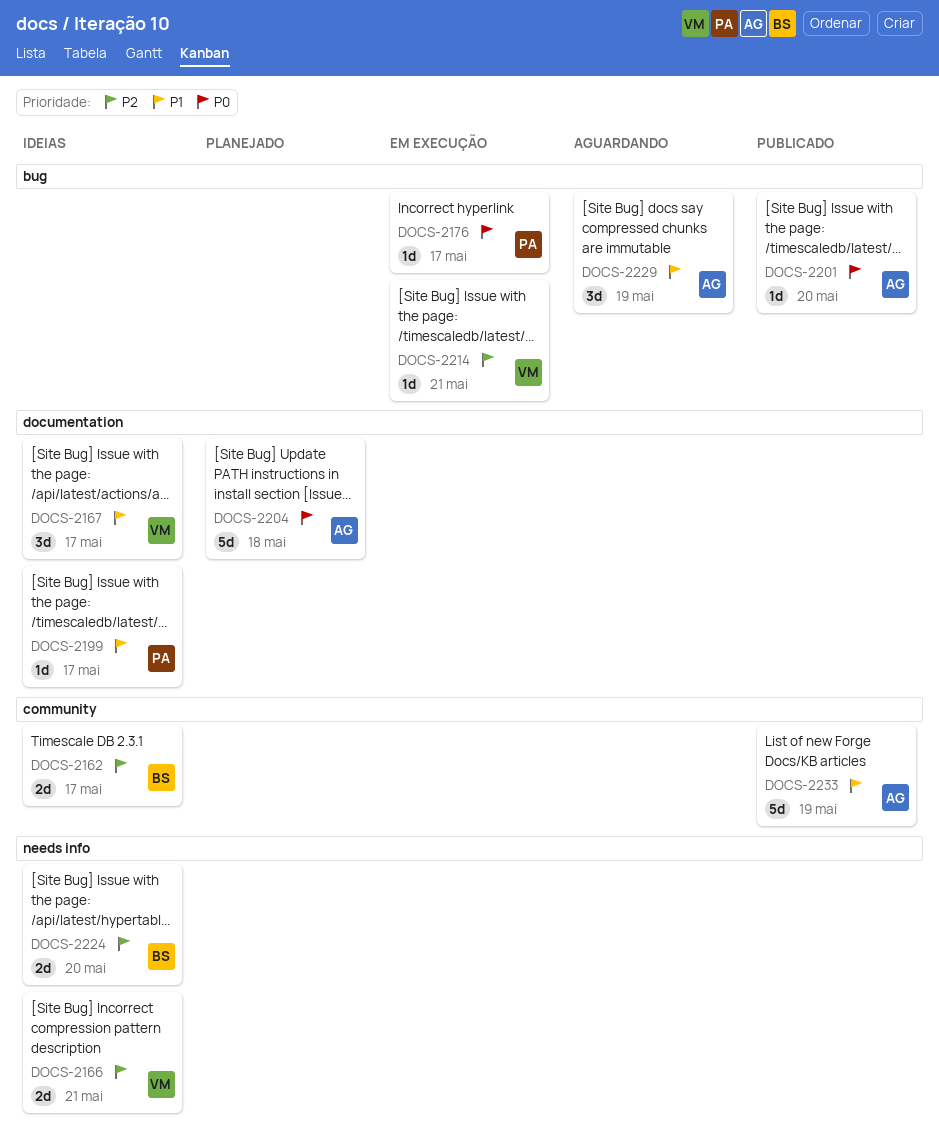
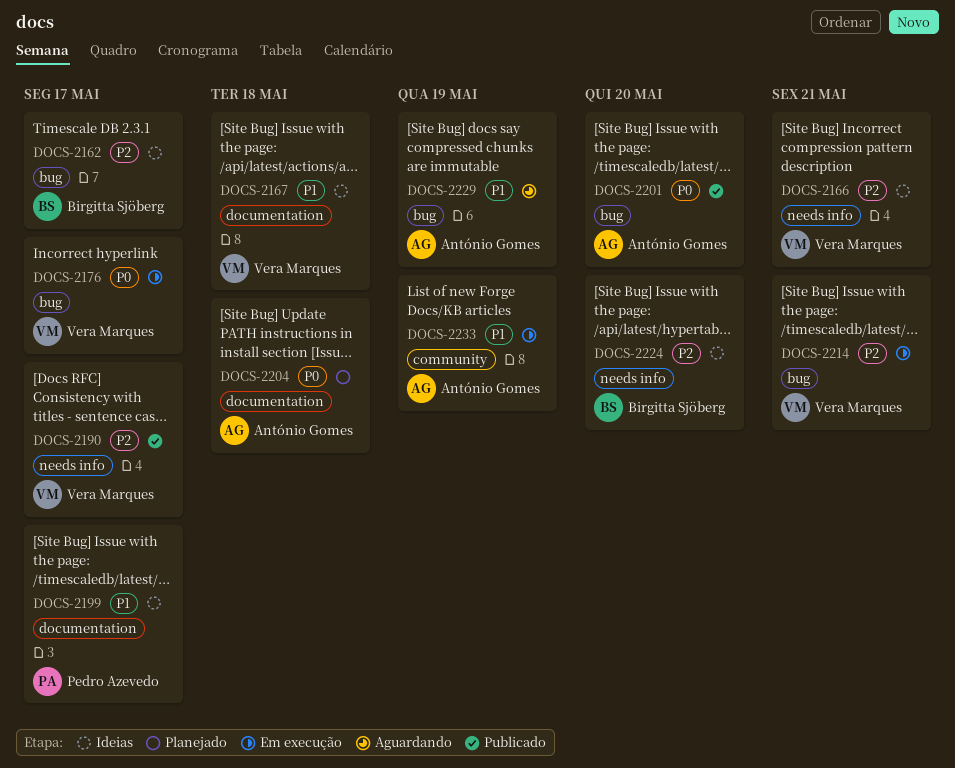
DOCS-2162, label: community -> bug
DOCS-2167, due: May 17 -> May 18
DOCS-2176, owner: Pedro Azevedo -> Vera Marques
DOCS-2190: none -> present
DOCS-2233, status: Publicado -> Em execução

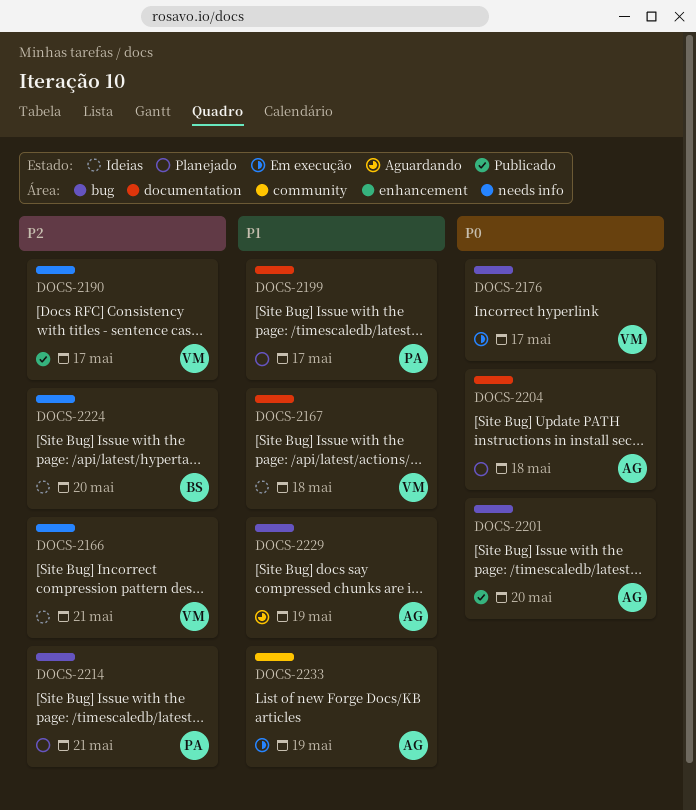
DOCS-2162: present -> none
DOCS-2199, status: Ideias -> Planejado
DOCS-2214, status: Em execução -> Planejado
DOCS-2214, owner: Vera Marques -> Pedro Azevedo

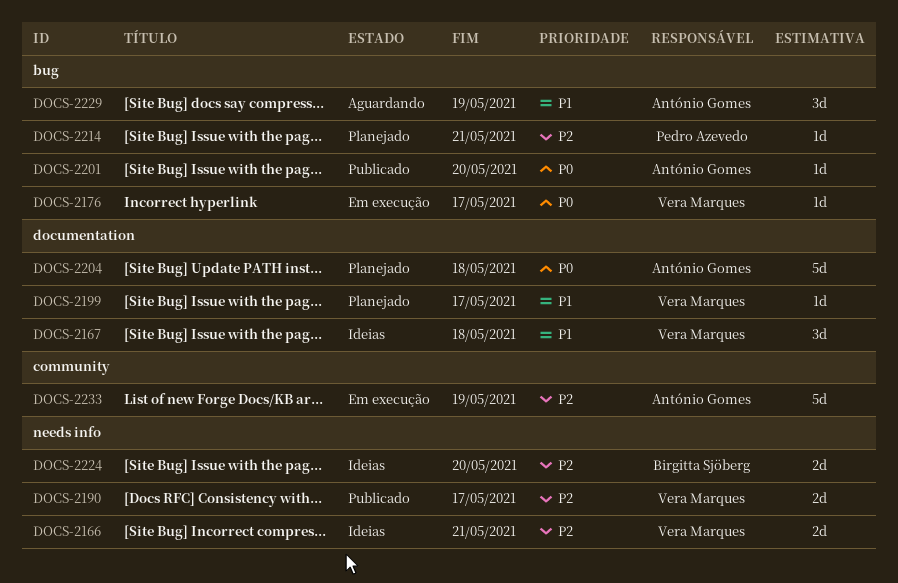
DOCS-2199, owner: Pedro Azevedo -> Vera Marques
DOCS-2233, priority: P1 -> P2

